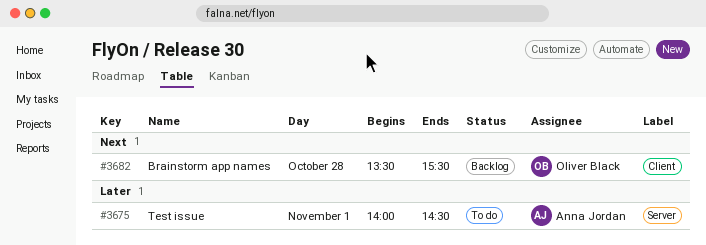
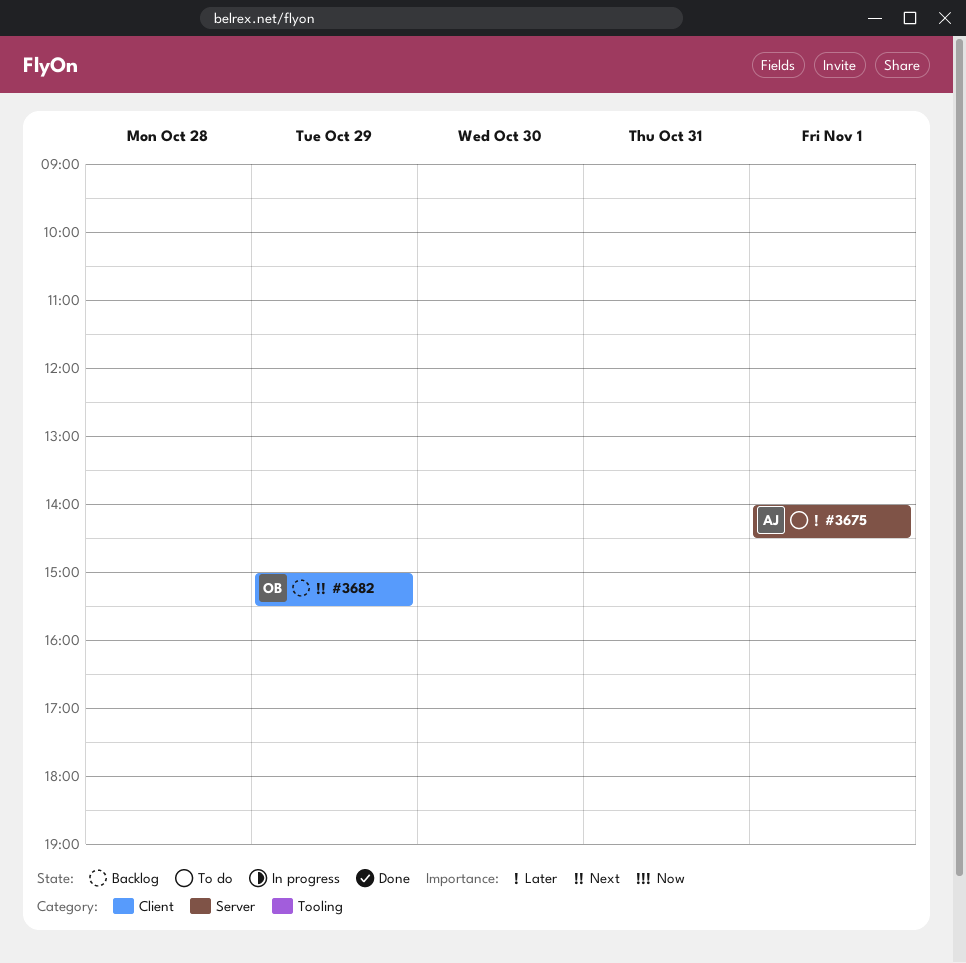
#3682, day: Oct 28 -> Oct 29
#3682, begins: 13:30 -> 15:00

